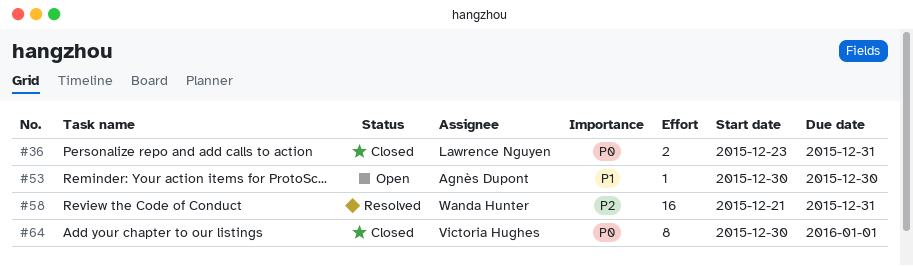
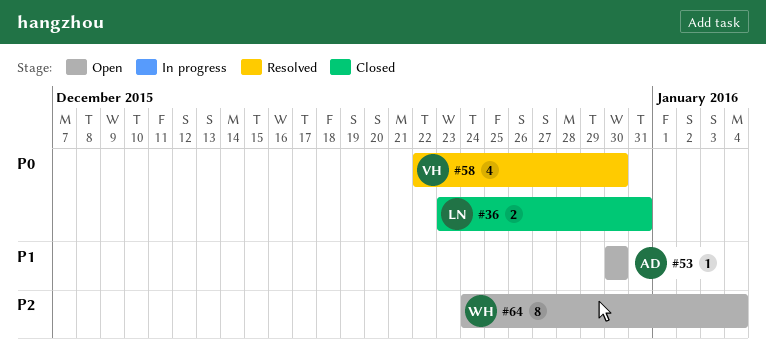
#58, owner: Wanda Hunter -> Victoria Hughes
#58, priority: P2 -> P0
#58, estimate: 16 -> 4
#58, start: Dec 21 -> Dec 22
#58, due: Dec 31 -> Dec 30
#64, status: Closed -> Open
#64, owner: Victoria Hughes -> Wanda Hunter
#64, priority: P0 -> P2
#64, start: Dec 30 -> Dec 24
#64, due: Jan 1 -> Jan 4

